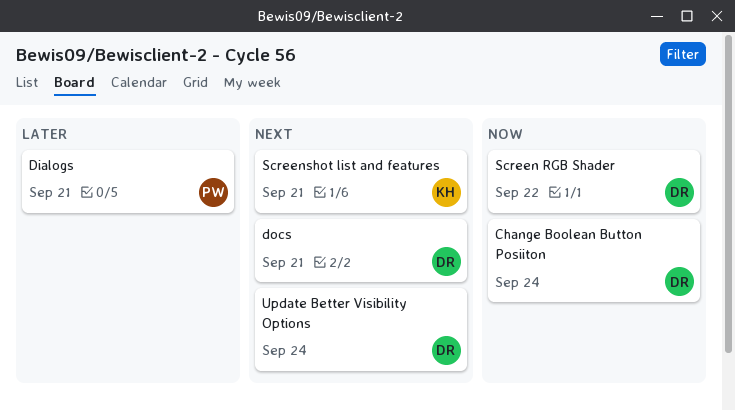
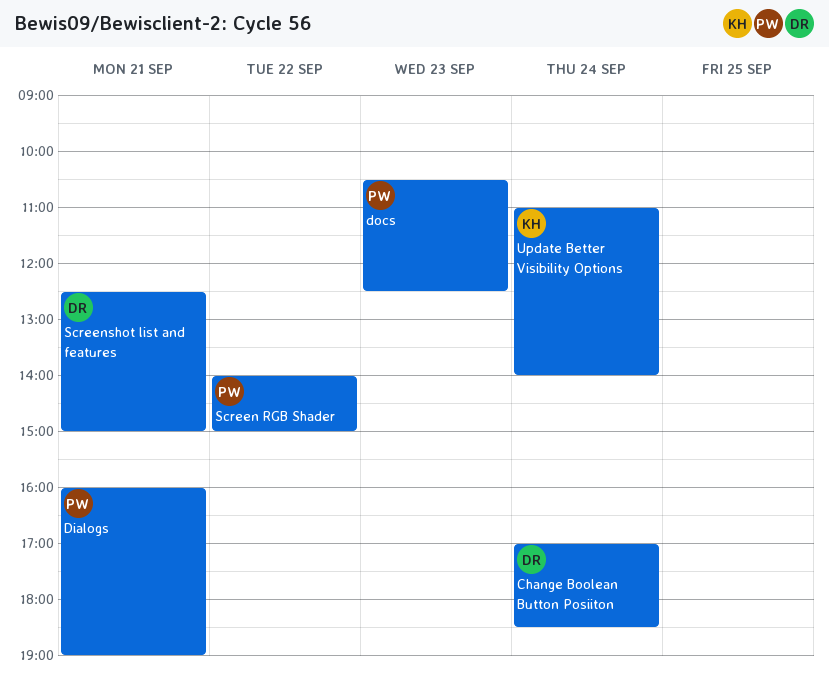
docs, owner: DR -> PW
docs, day: Sep 21 -> Sep 23
Screen RGB Shader, owner: DR -> PW
Screenshot list and features, owner: KH -> DR
Update Better Visibility Options, owner: DR -> KH

